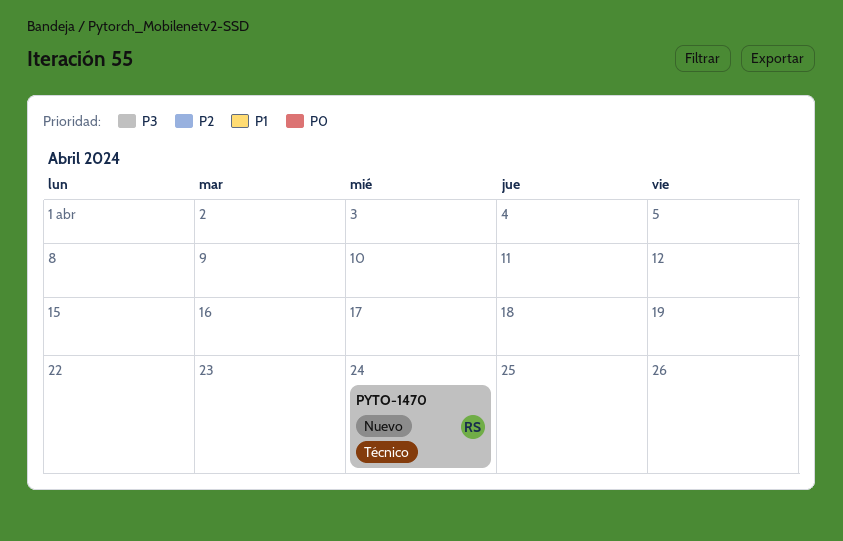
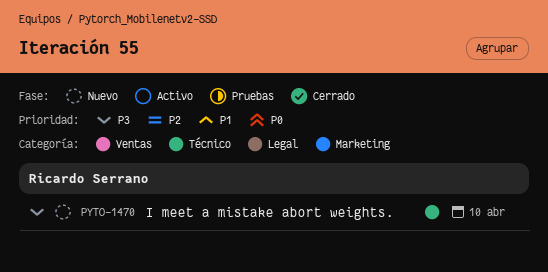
PYTO-1470, due: Apr 24 -> Apr 10

